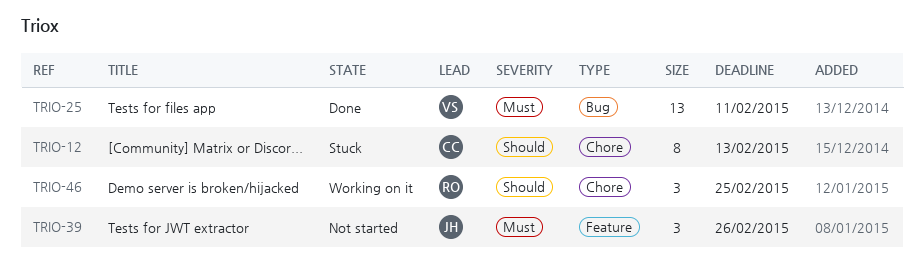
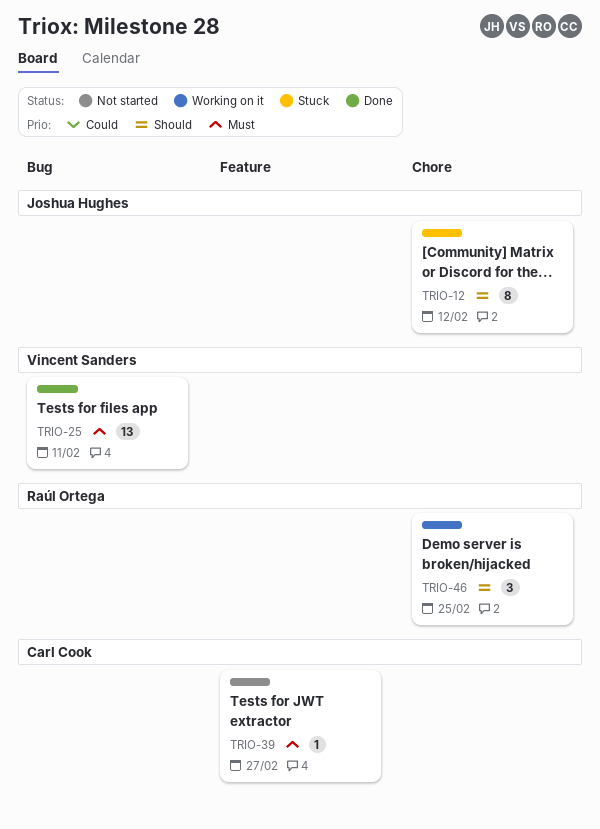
TRIO-12, owner: Carl Cook -> Joshua Hughes
TRIO-12, due: Feb 13 -> Feb 12
TRIO-39, owner: Joshua Hughes -> Carl Cook
TRIO-39, estimate: 3 -> 1
TRIO-39, due: Feb 26 -> Feb 27

